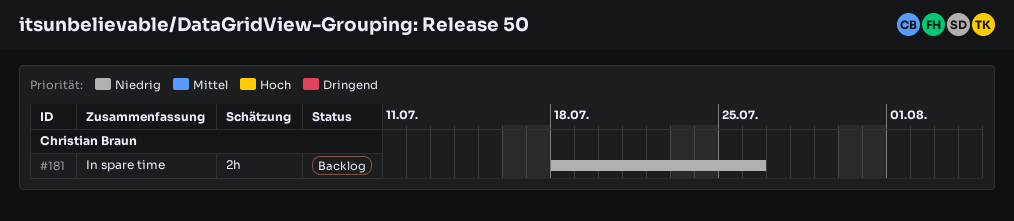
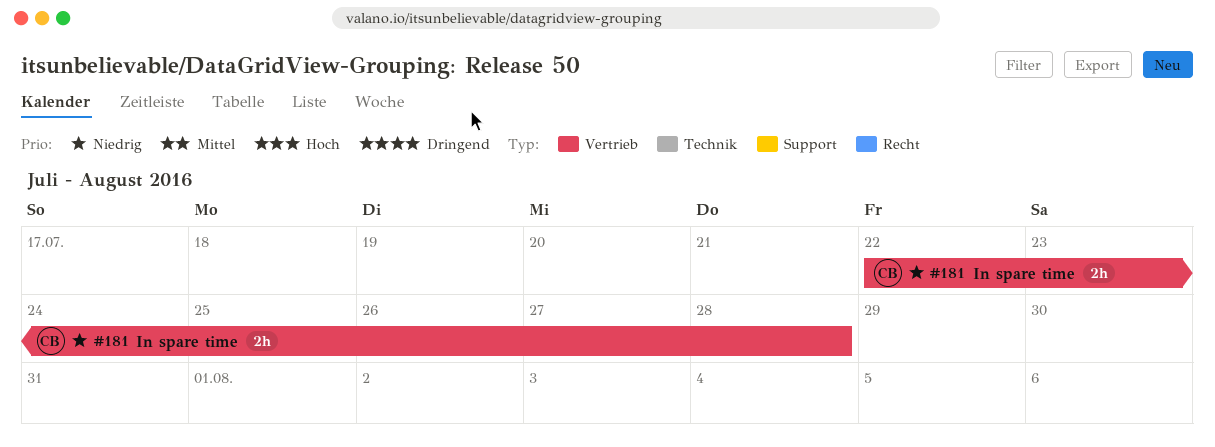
#181, start: Jul 18 -> Jul 22
#181, due: Jul 26 -> Jul 28

